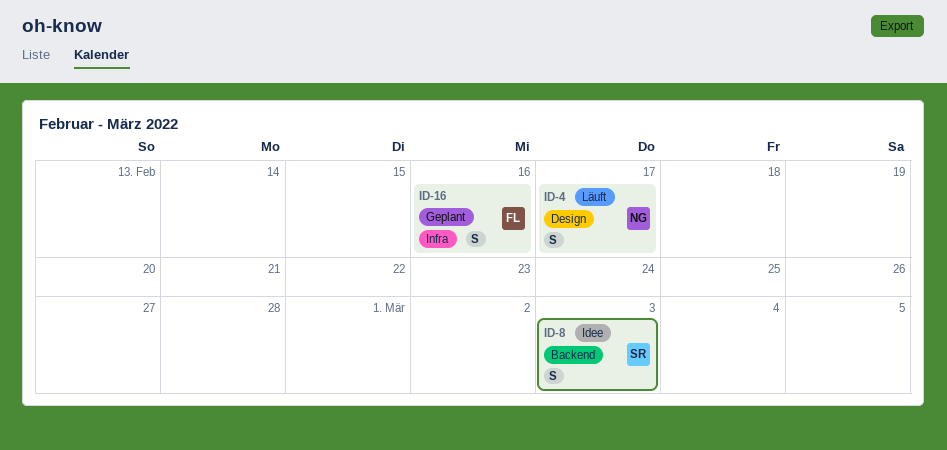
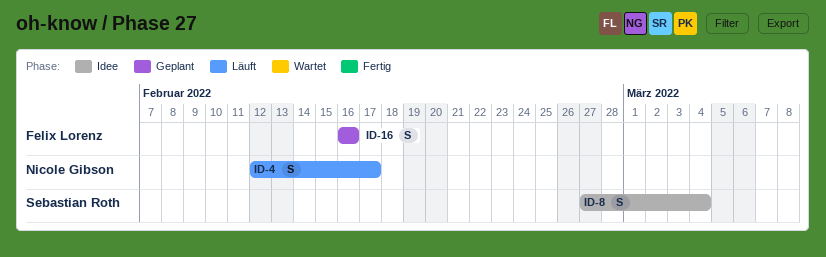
ID-8, due: Mar 3 -> Mar 4

